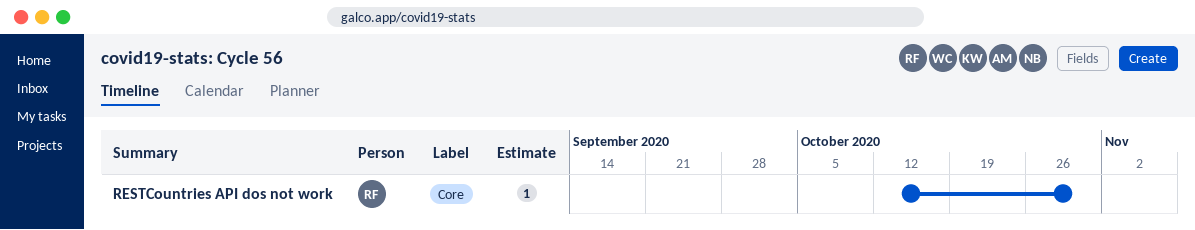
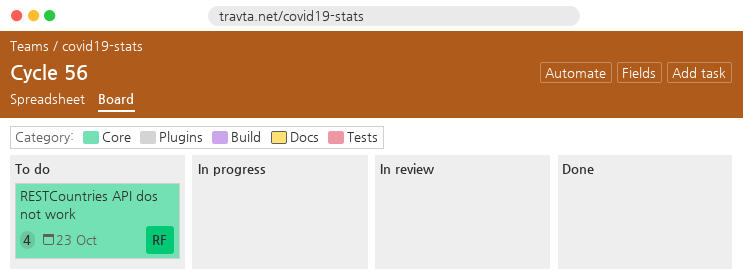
RESTCountries API dos not work, estimate: 1 -> 4
RESTCountries API dos not work, due: Oct 30 -> Oct 23

